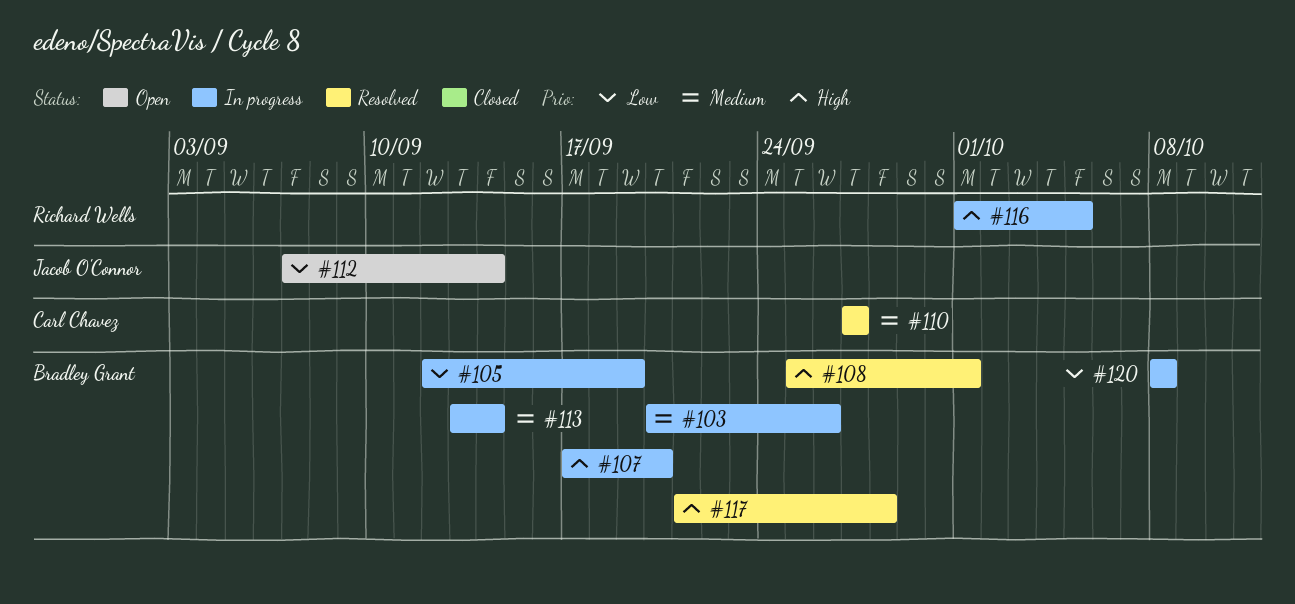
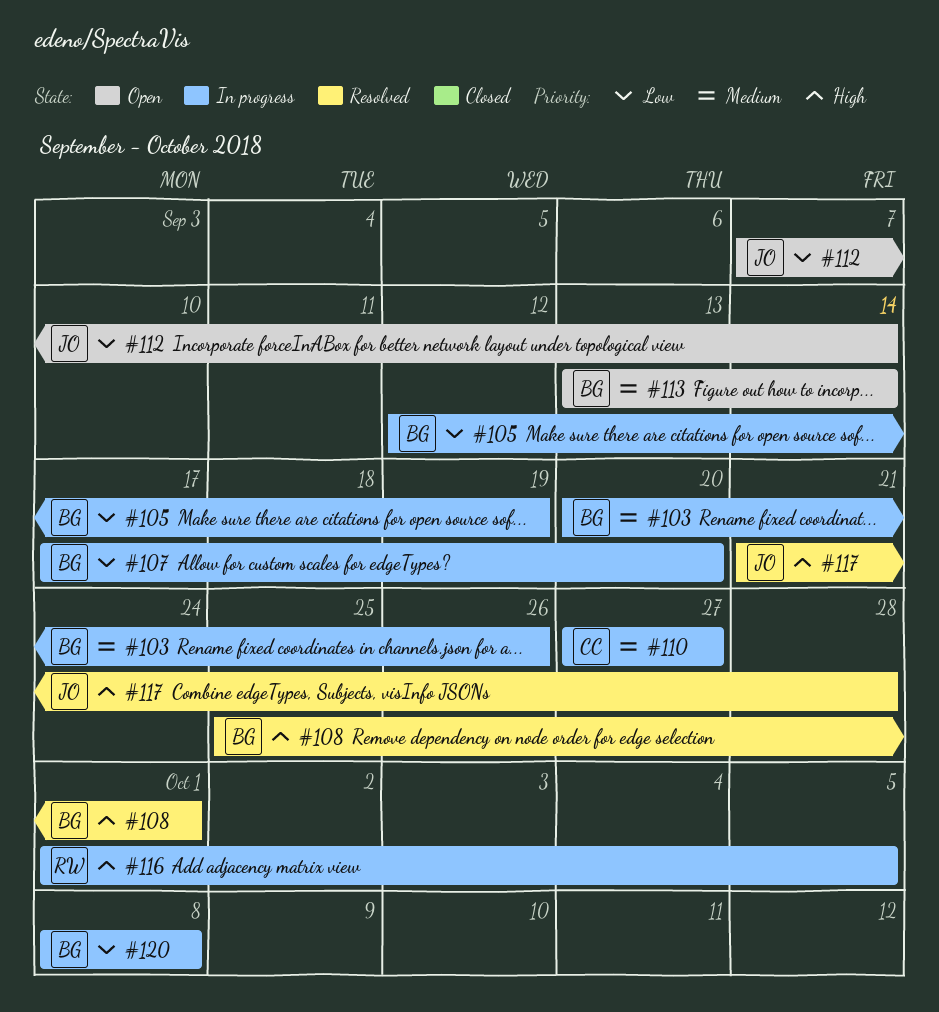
#107, priority: High -> Low
#110, status: Resolved -> In progress
#113, status: In progress -> Open
#117, owner: Bradley Grant -> Jacob O'Connor

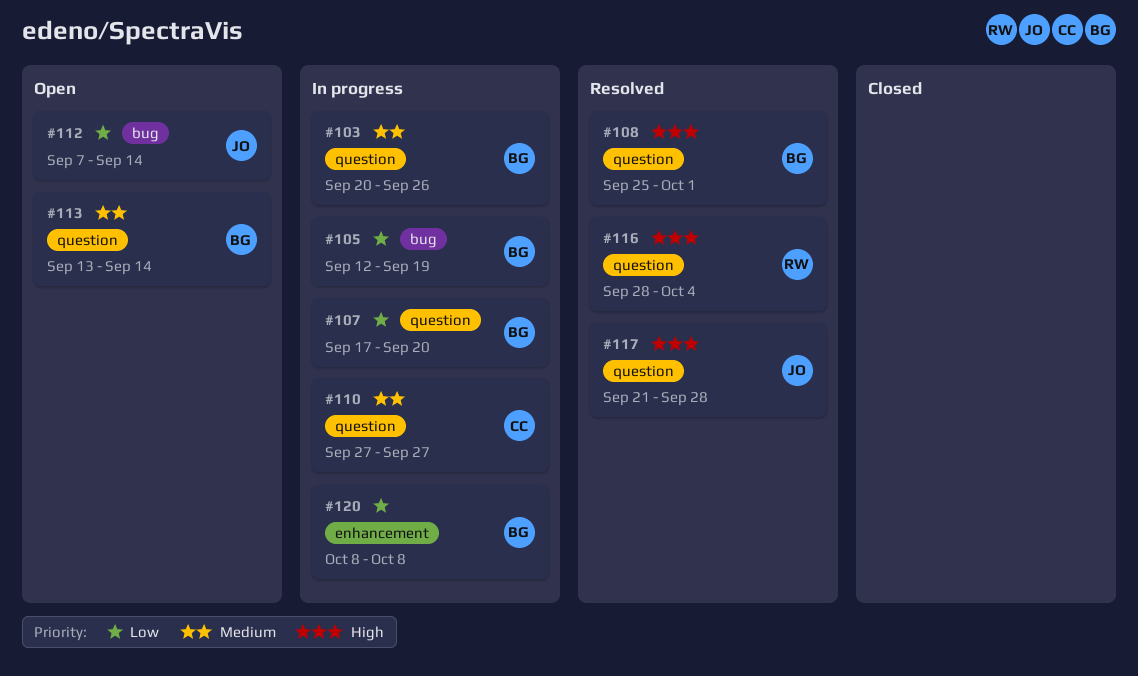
#116, status: In progress -> Resolved
#116, start: Oct 1 -> Sep 28
#116, due: Oct 5 -> Oct 4

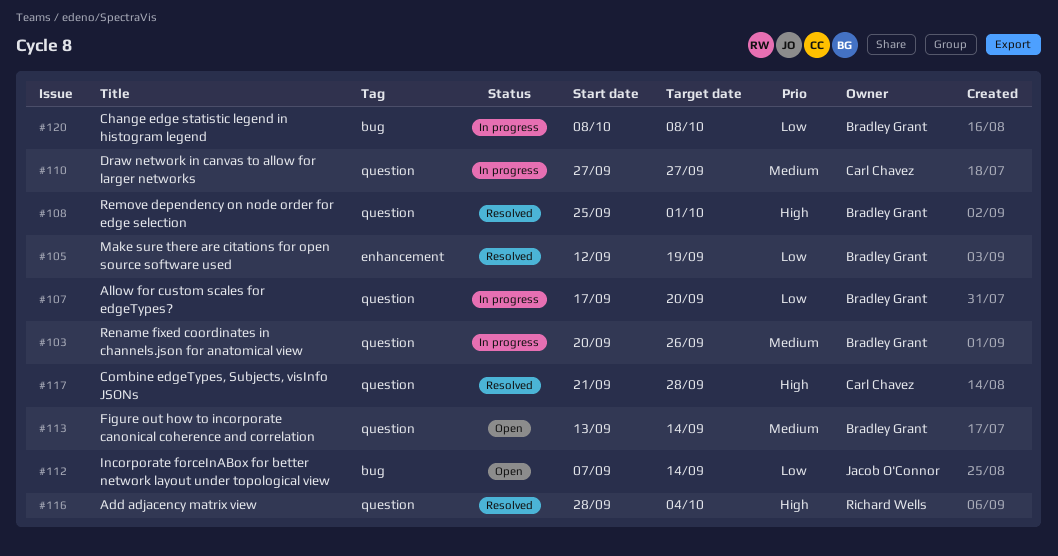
#105, status: In progress -> Resolved
#105, label: bug -> enhancement
#117, owner: Jacob O'Connor -> Carl Chavez
#120, label: enhancement -> bug

